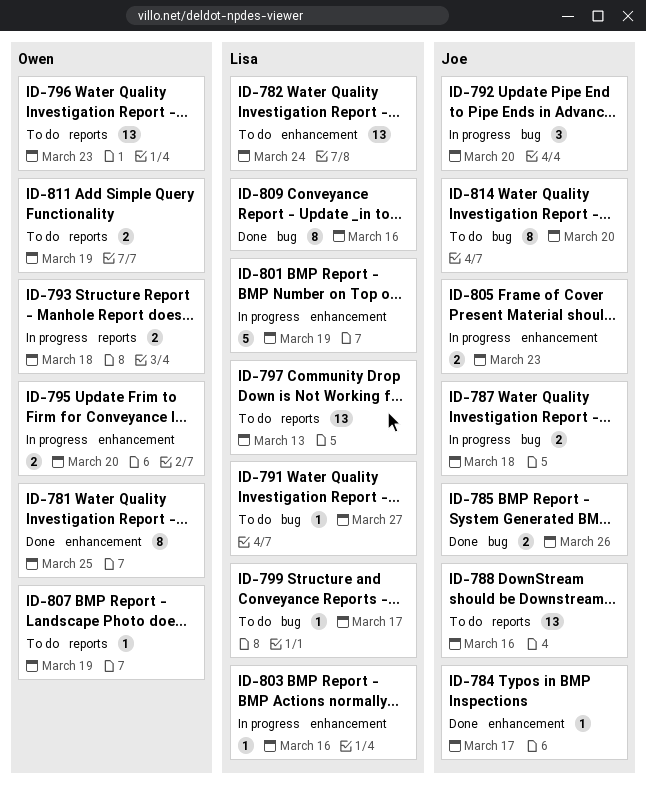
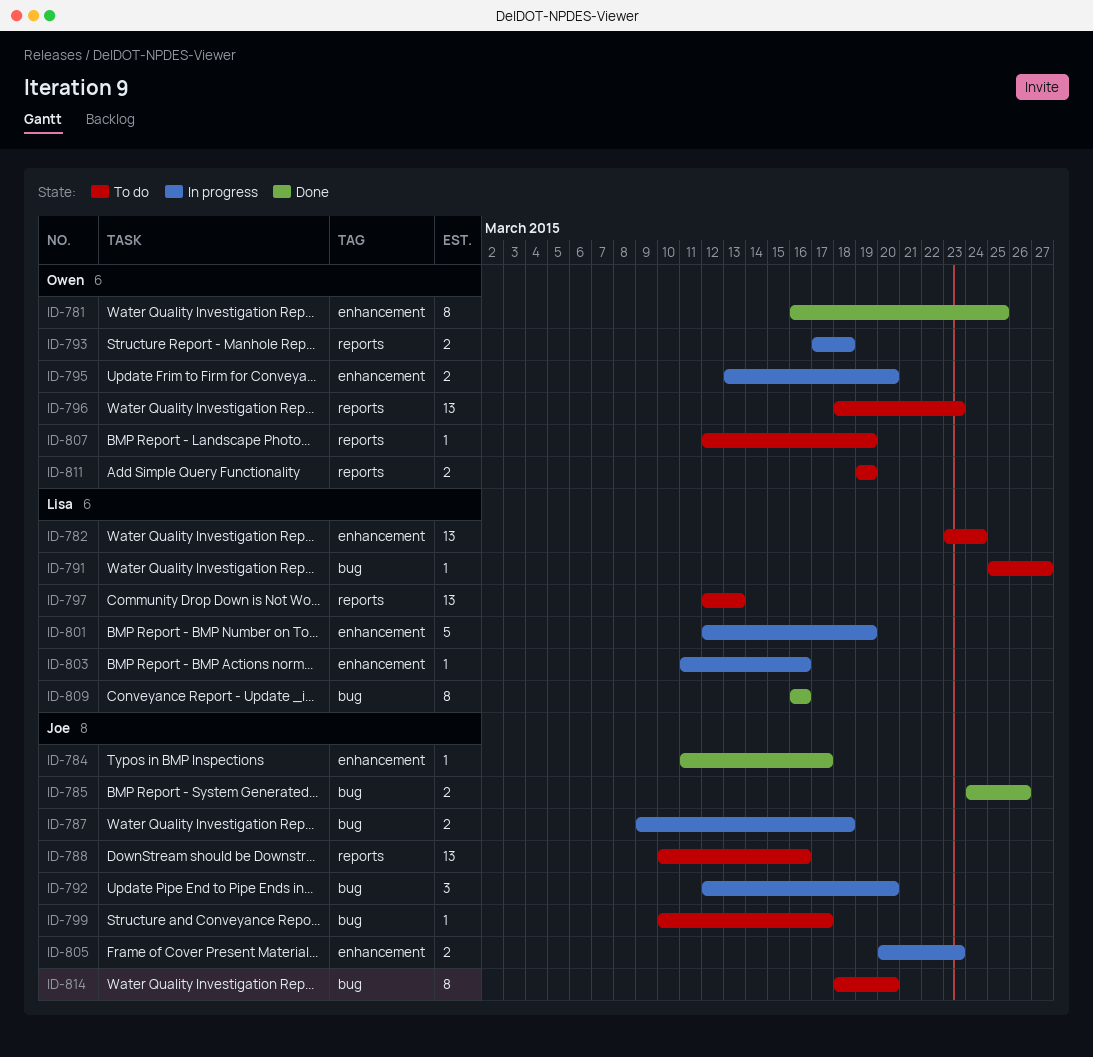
ID-799, owner: Lisa -> Joe

